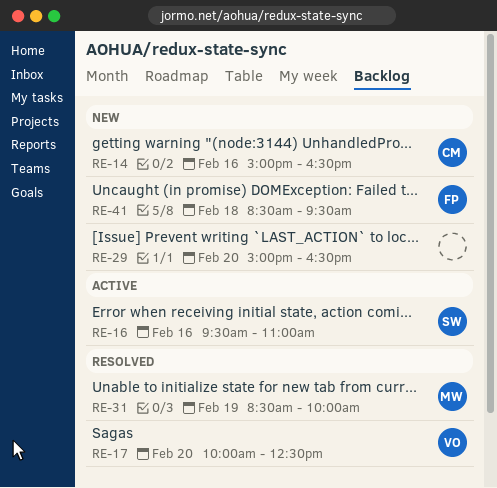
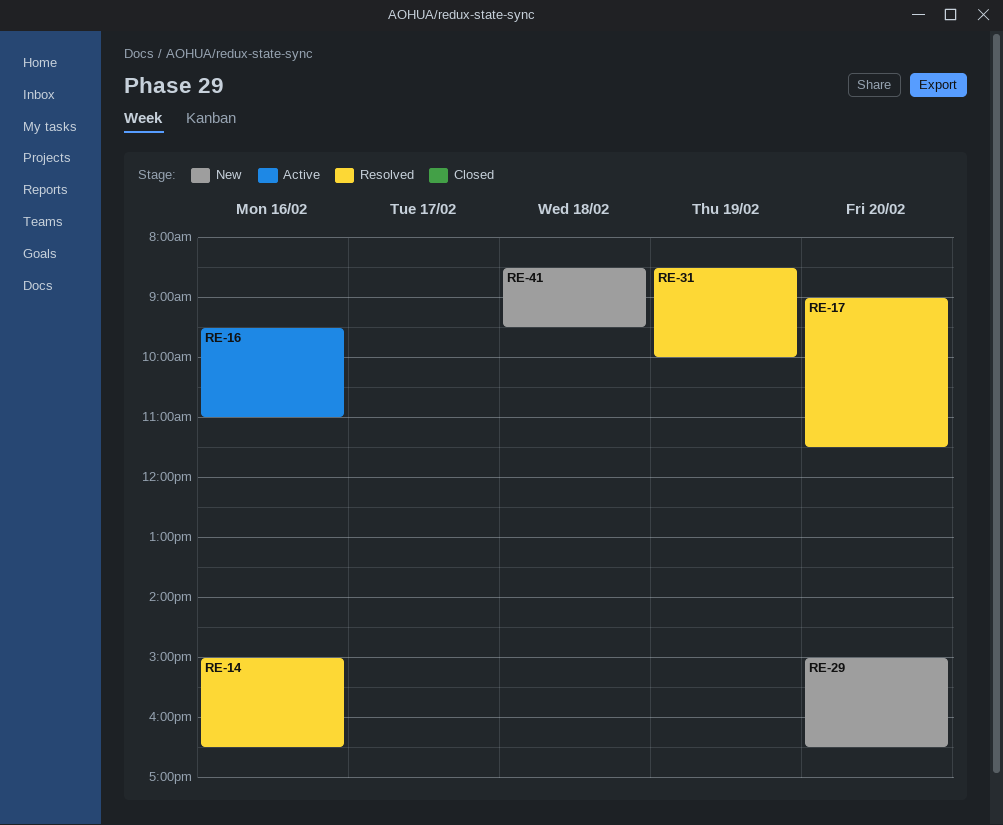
RE-14, status: New -> Resolved
RE-17, begins: 10:00 -> 09:00
RE-17, ends: 12:30 -> 11:30

